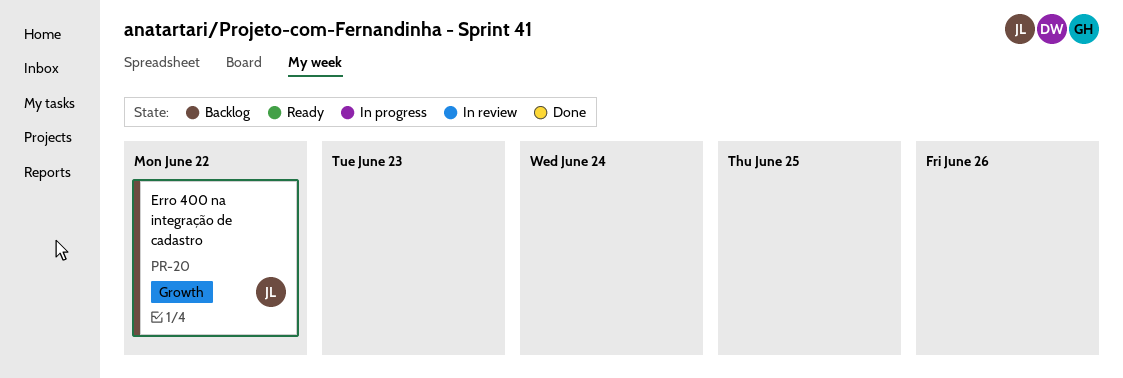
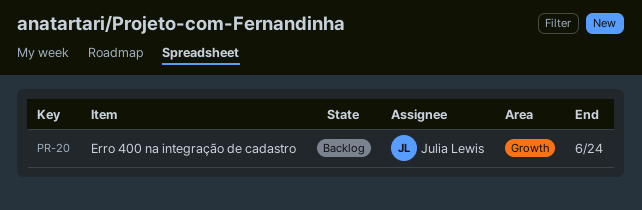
PR-20, due: Jun 22 -> Jun 24

